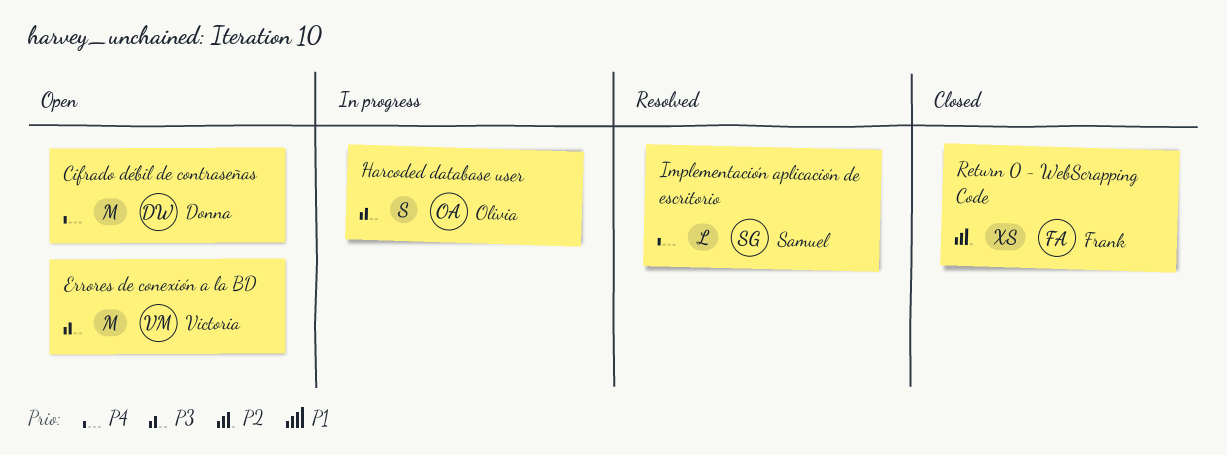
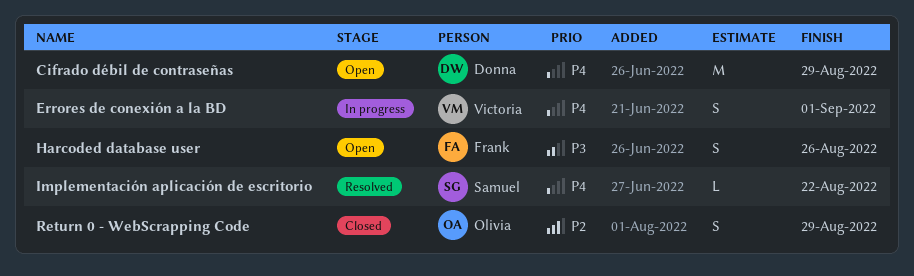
Errores de conexión a la BD, status: Open -> In progress
Errores de conexión a la BD, priority: P3 -> P4
Errores de conexión a la BD, estimate: M -> S
Harcoded database user, status: In progress -> Open
Harcoded database user, owner: Olivia -> Frank
Return 0 - WebScrapping Code, owner: Frank -> Olivia
Return 0 - WebScrapping Code, estimate: XS -> S

